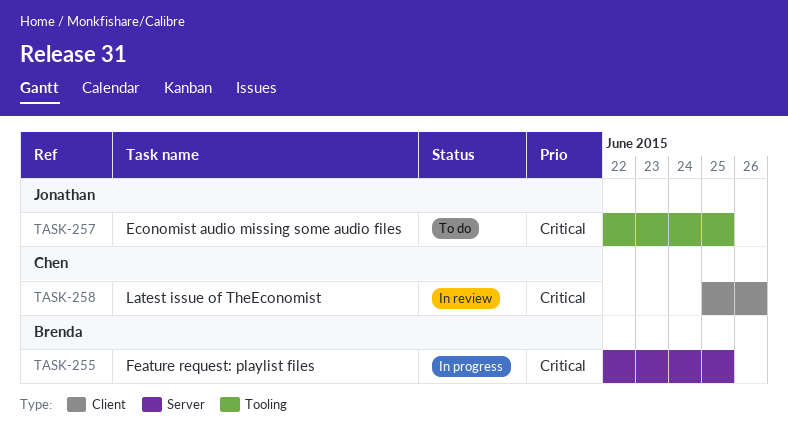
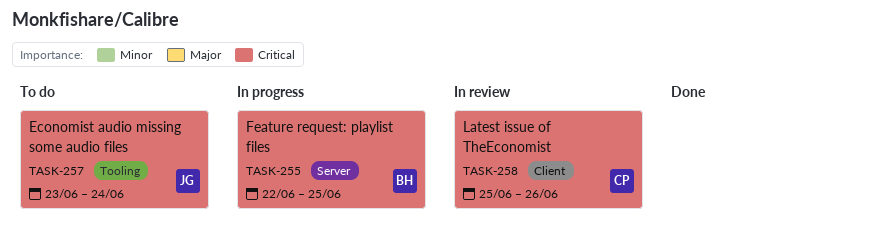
TASK-257, start: Jun 22 -> Jun 23
TASK-257, due: Jun 25 -> Jun 24

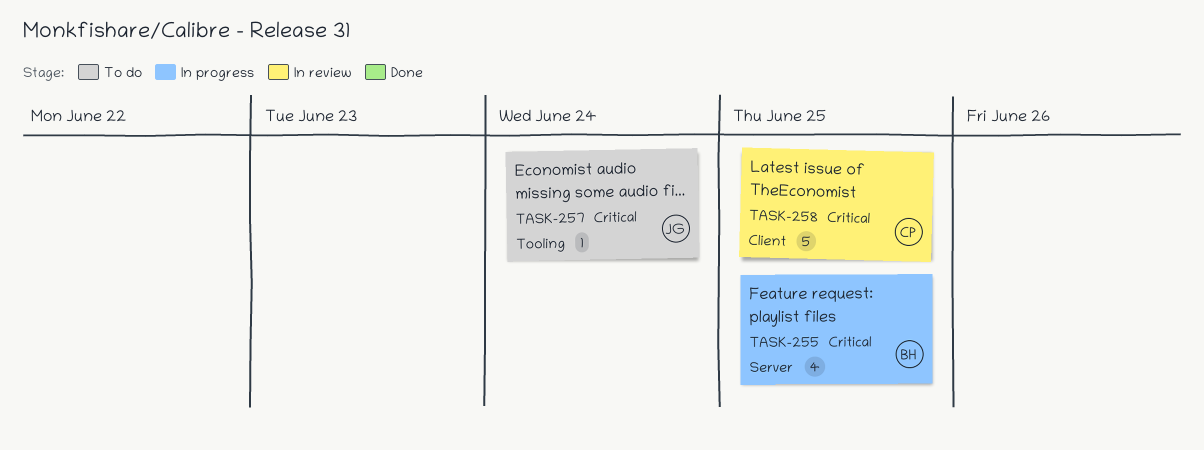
TASK-258, due: Jun 26 -> Jun 25

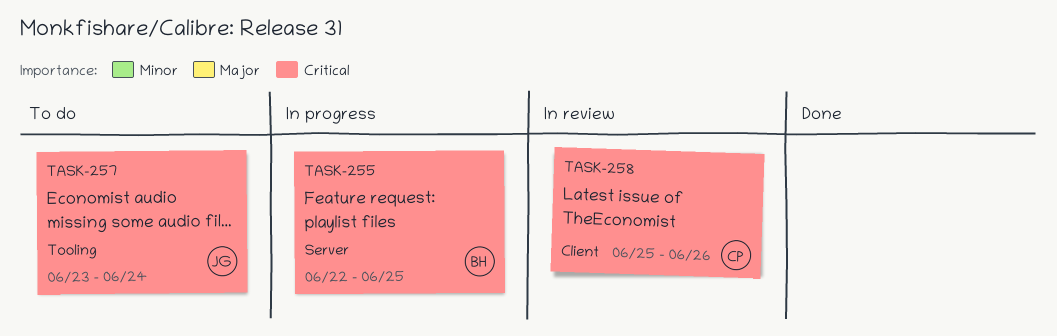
TASK-258, due: Jun 25 -> Jun 26

